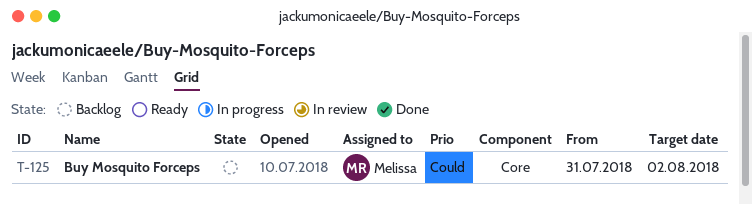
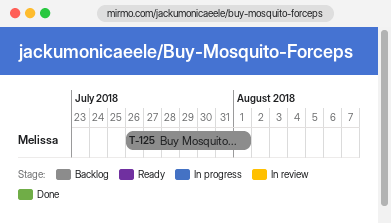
T-125, start: Jul 31 -> Jul 26
T-125, due: Aug 2 -> Aug 1

